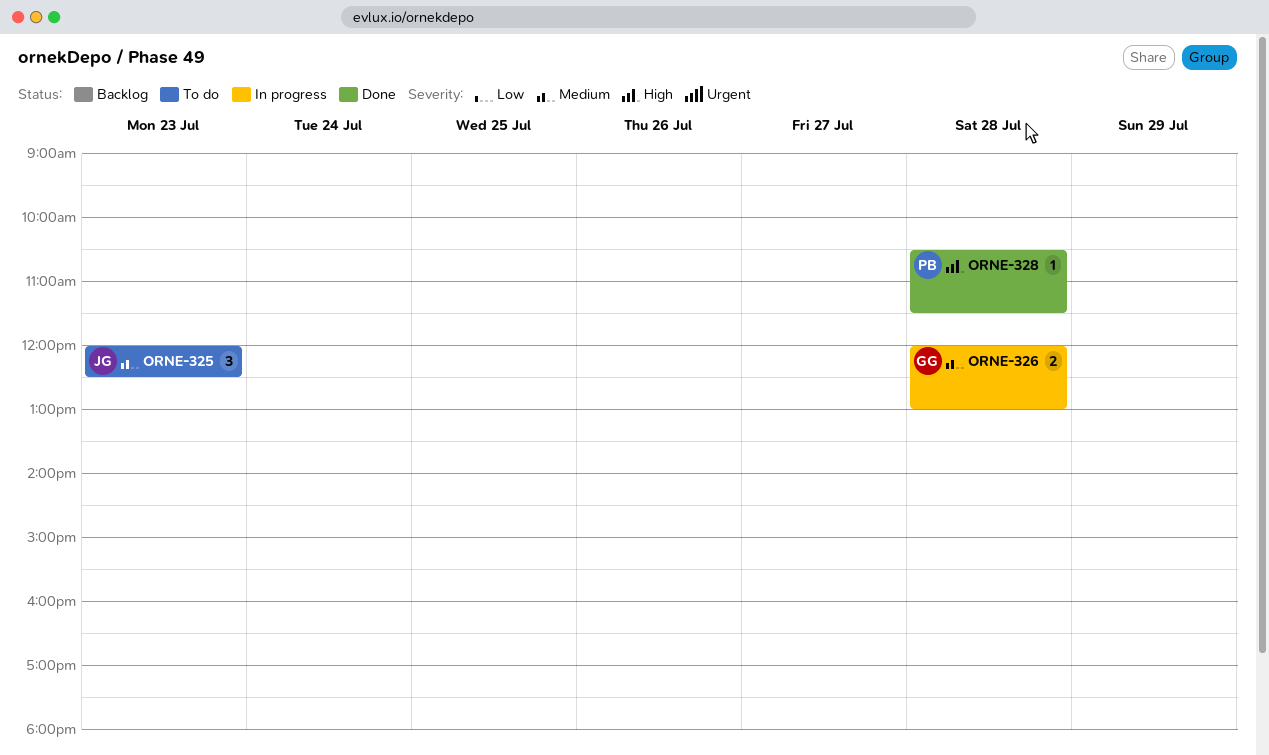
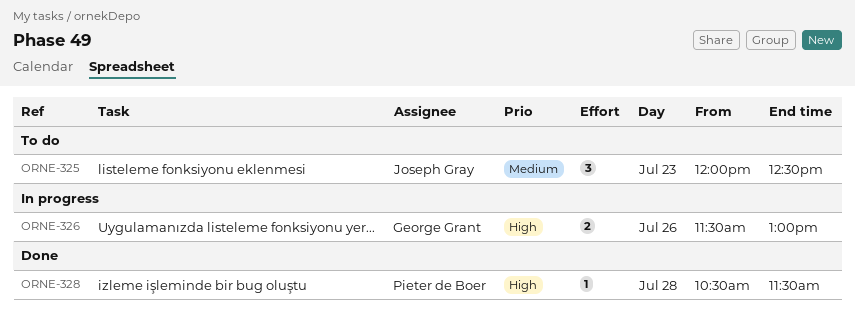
ORNE-326, priority: Medium -> High
ORNE-326, day: Jul 28 -> Jul 26
ORNE-326, begins: 12:00 -> 11:30

